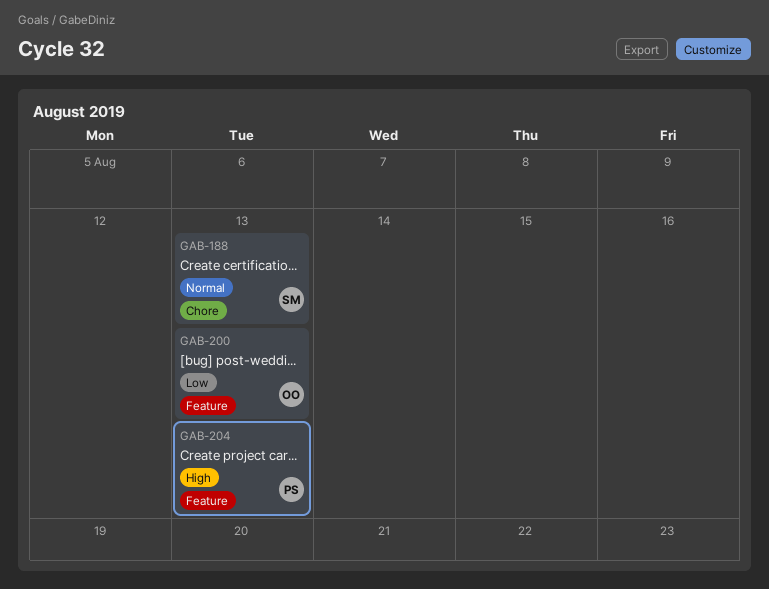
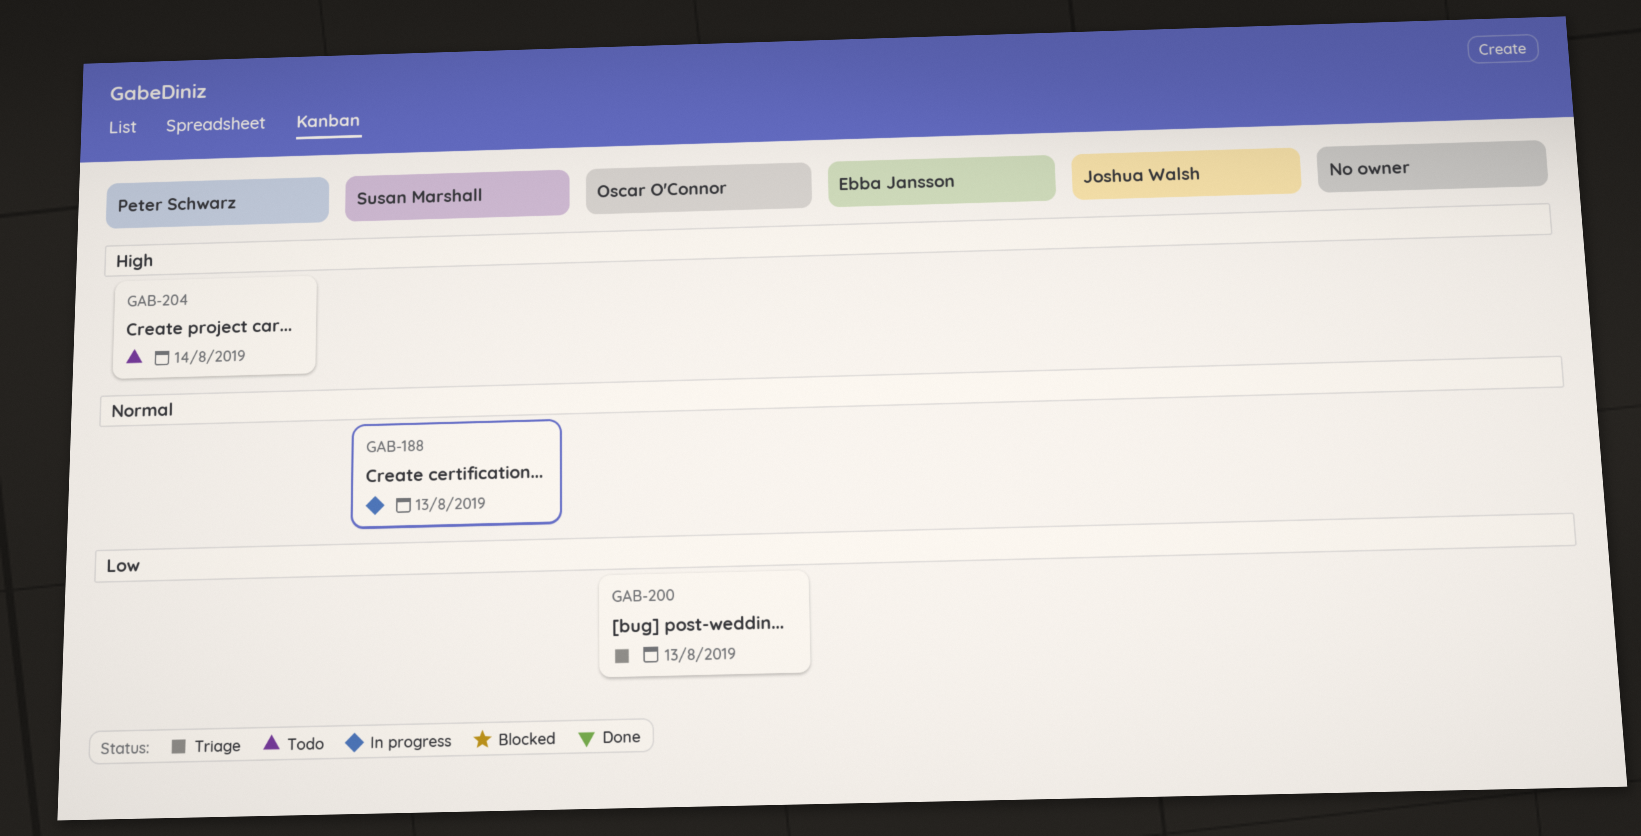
GAB-204, due: Aug 13 -> Aug 14

